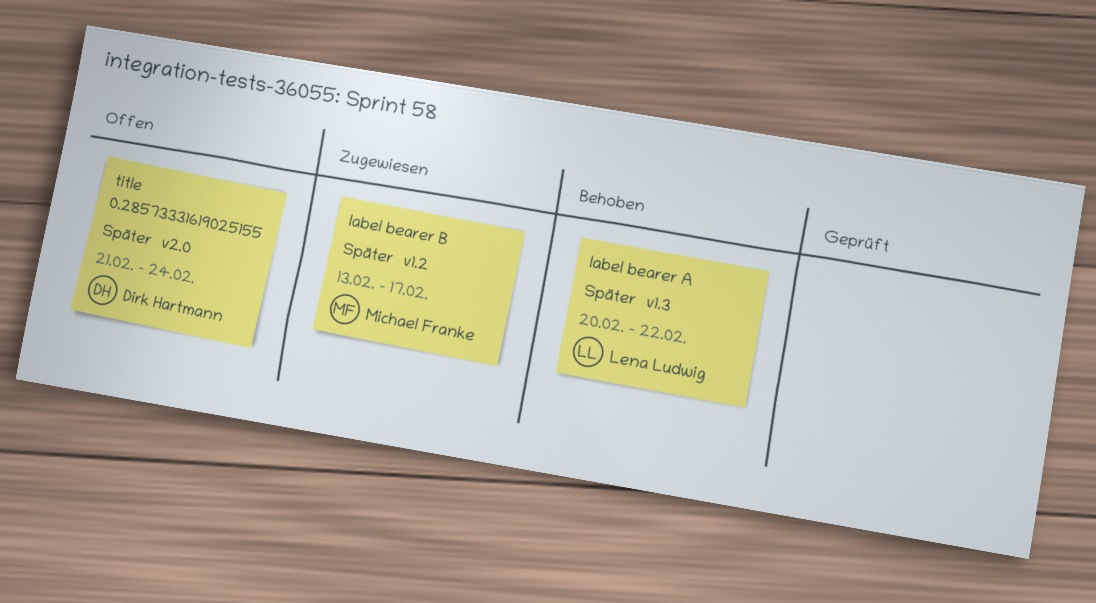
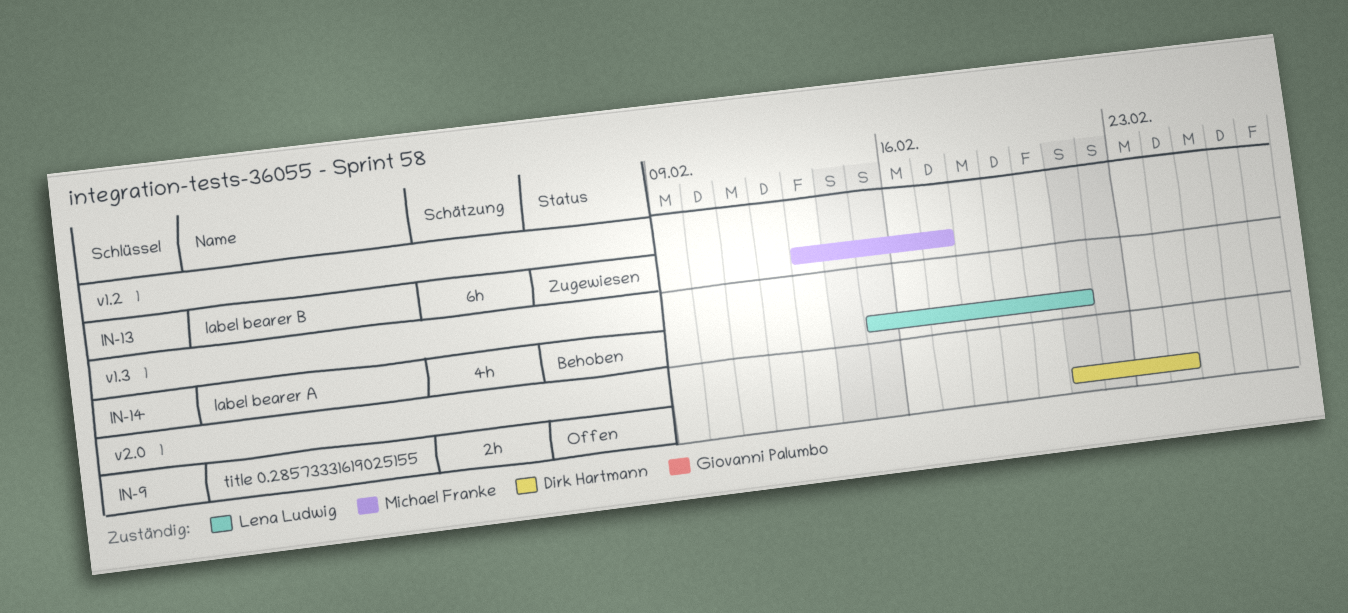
label bearer A, start: Feb 20 -> Feb 15
label bearer A, due: Feb 22 -> Feb 21

